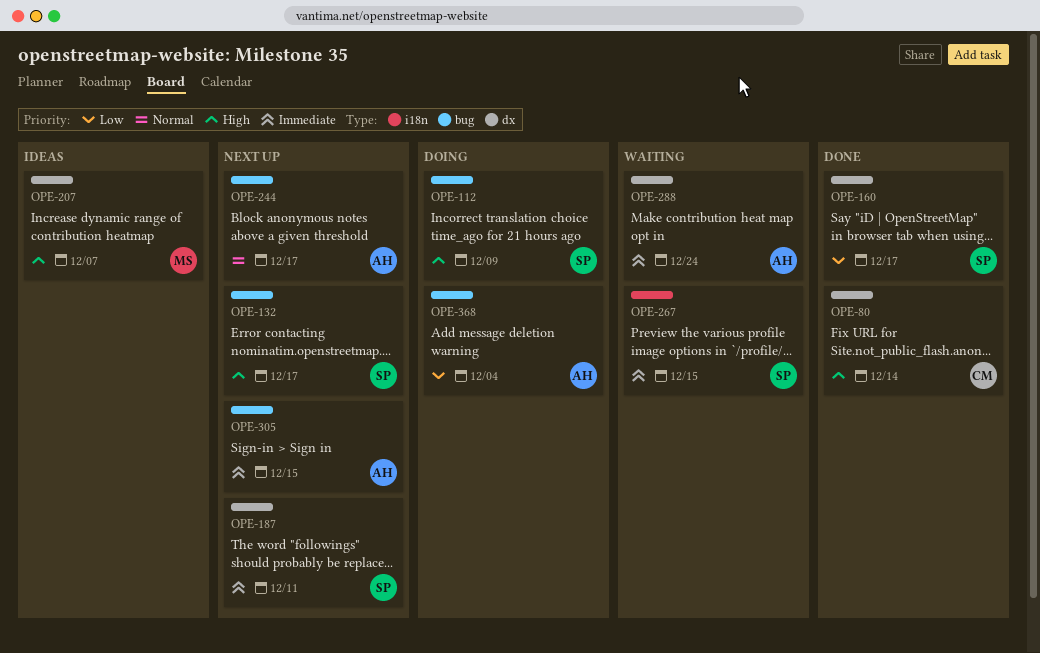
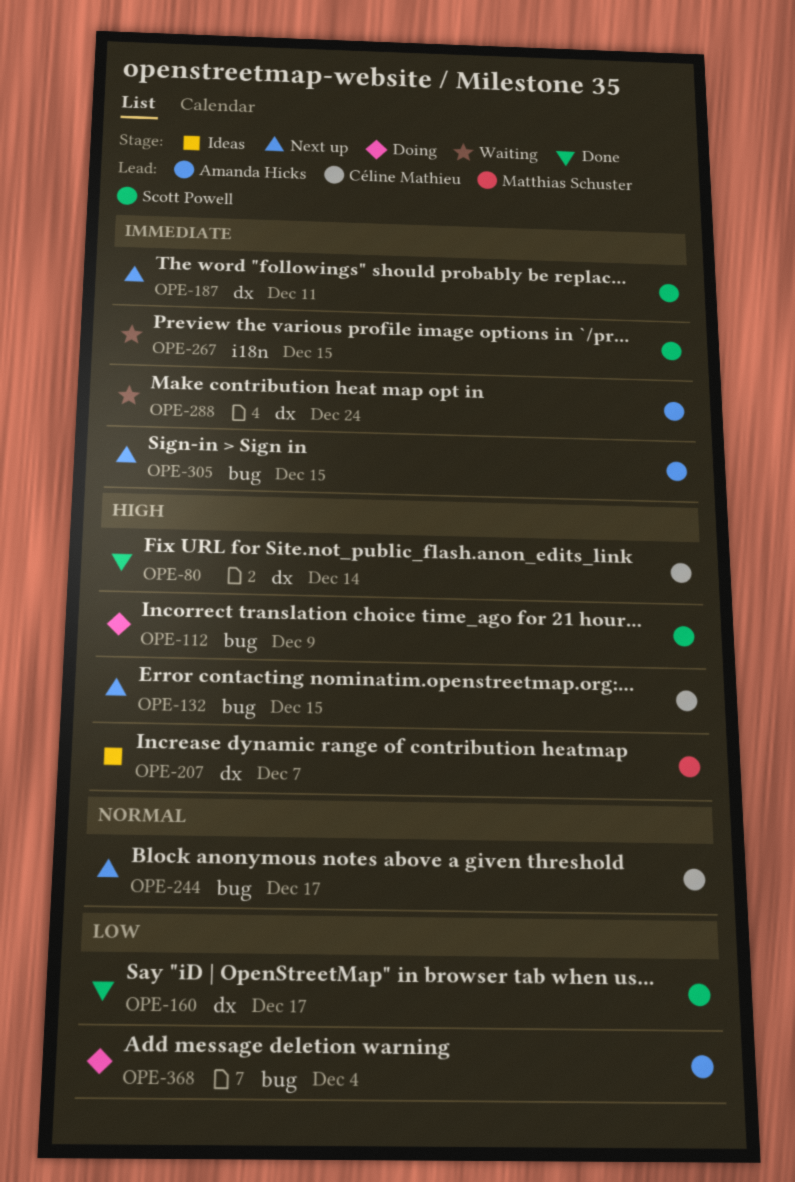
OPE-132, owner: Scott Powell -> Céline Mathieu
OPE-132, due: Dec 17 -> Dec 15
OPE-244, owner: Amanda Hicks -> Céline Mathieu

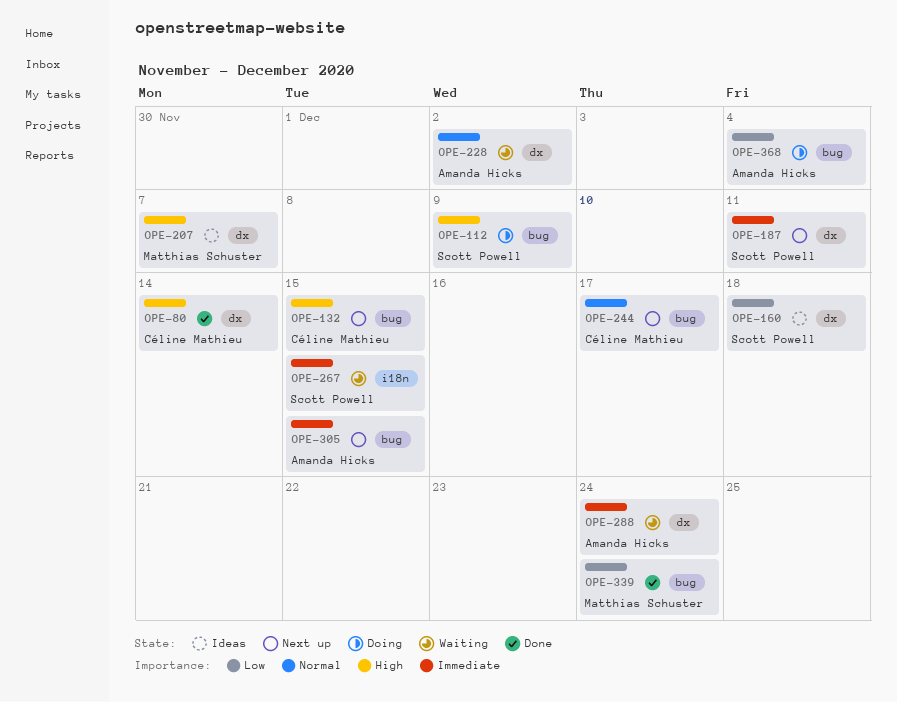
OPE-160, status: Done -> Ideas
OPE-160, due: Dec 17 -> Dec 18
OPE-228: none -> present
OPE-339: none -> present

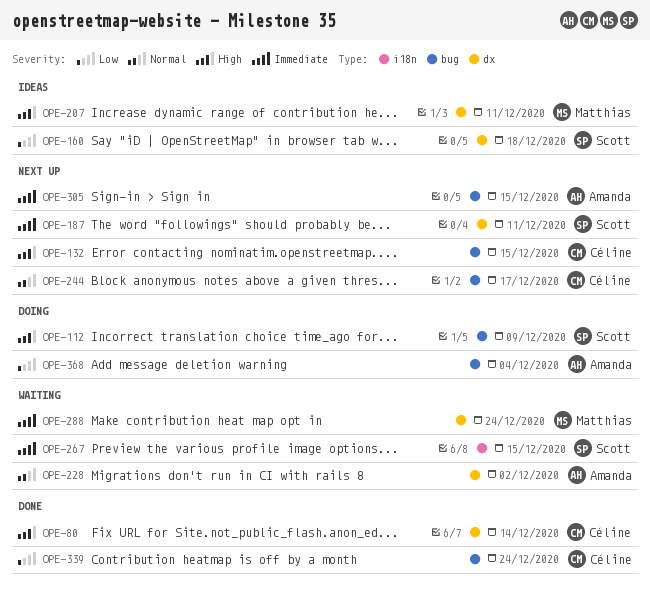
OPE-207, due: Dec 7 -> Dec 11
OPE-288, owner: Amanda Hicks -> Matthias Schuster
OPE-339, owner: Matthias Schuster -> Céline Mathieu

